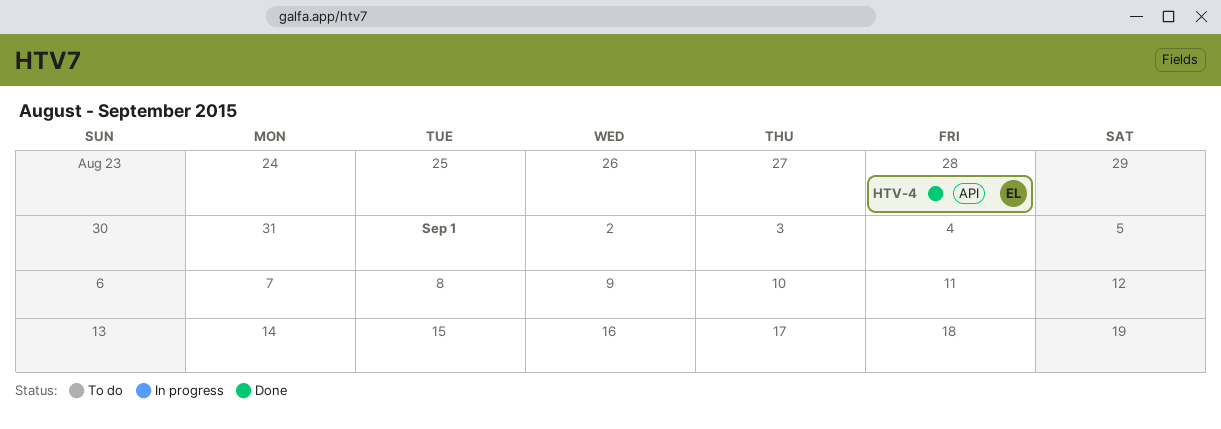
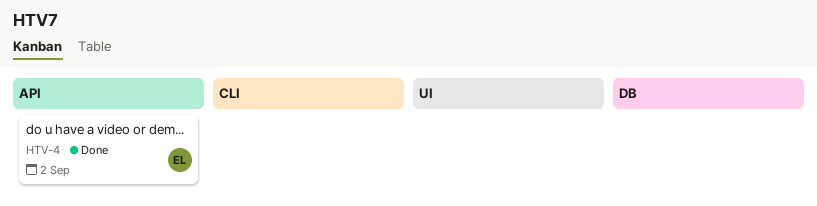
HTV-4, due: Aug 28 -> Sep 2

